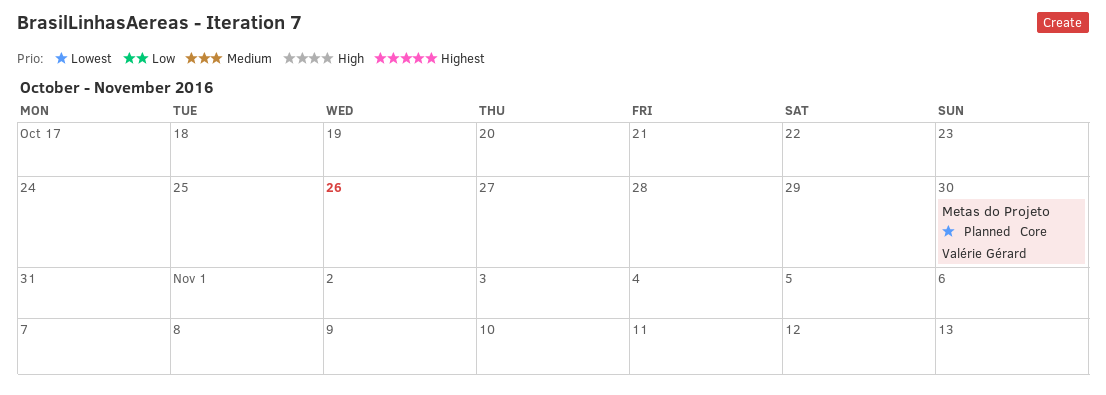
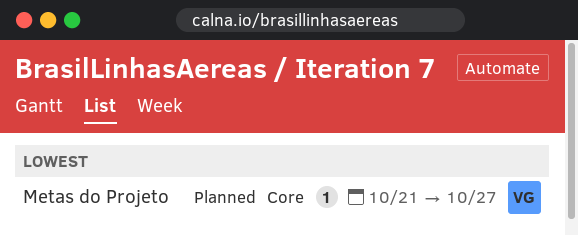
Metas do Projeto, due: Oct 30 -> Oct 27

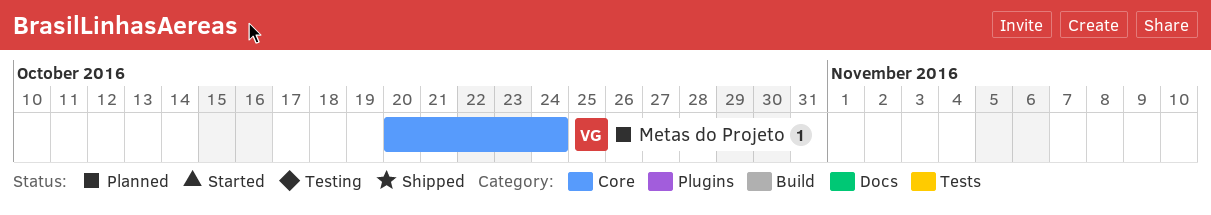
Metas do Projeto, start: Oct 21 -> Oct 20
Metas do Projeto, due: Oct 27 -> Oct 24

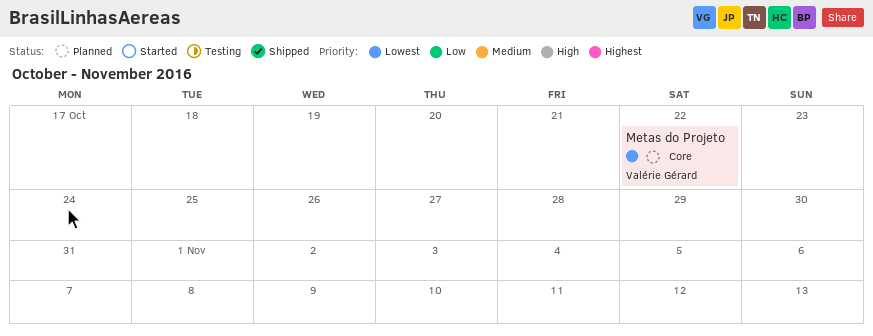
Metas do Projeto, due: Oct 24 -> Oct 22

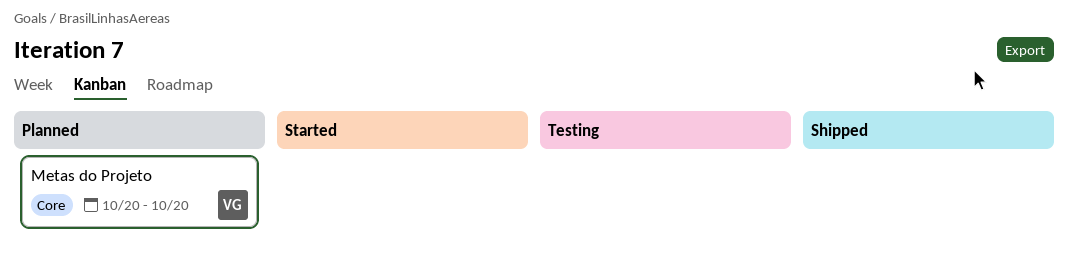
Metas do Projeto, due: Oct 22 -> Oct 20

